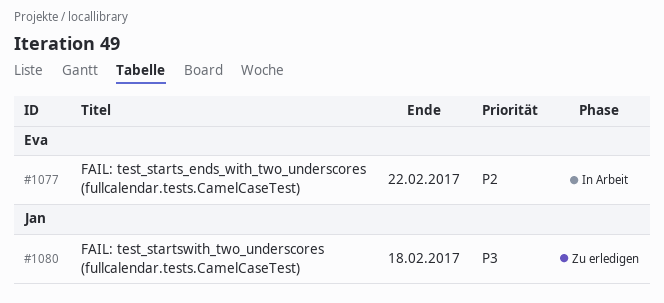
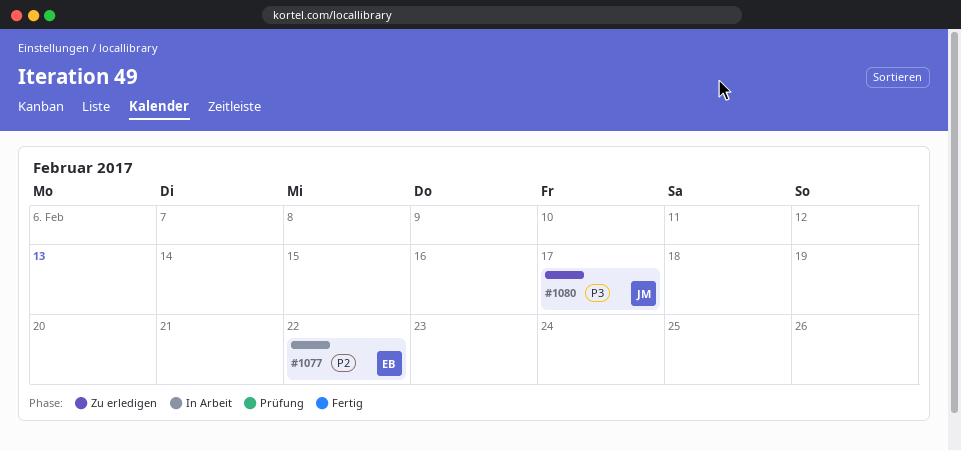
#1080, due: Feb 18 -> Feb 17

